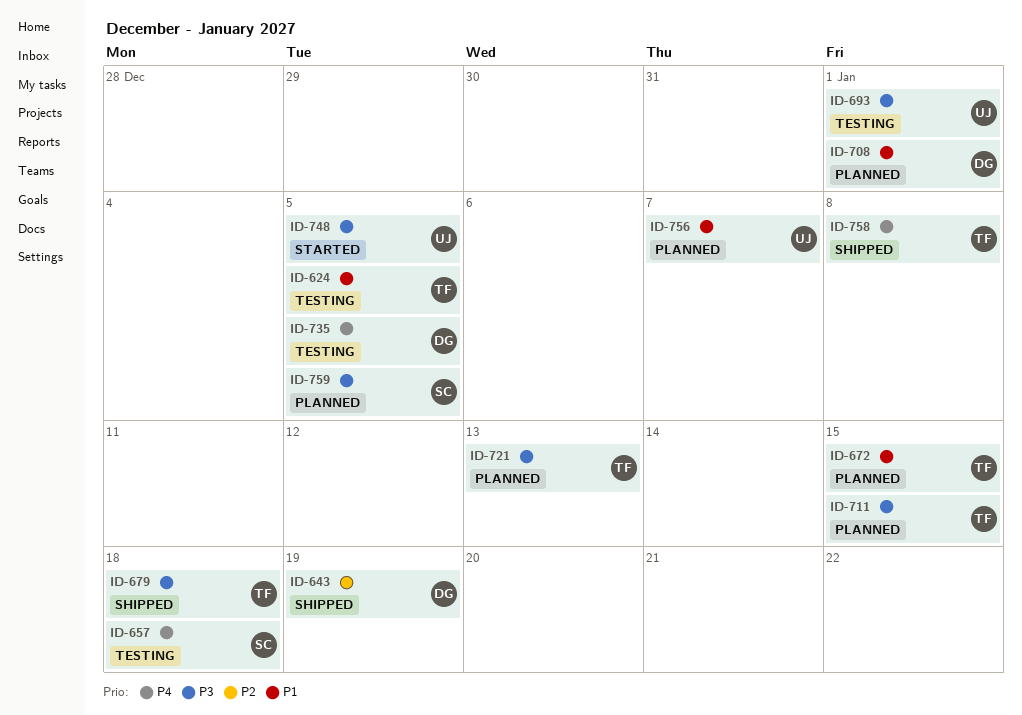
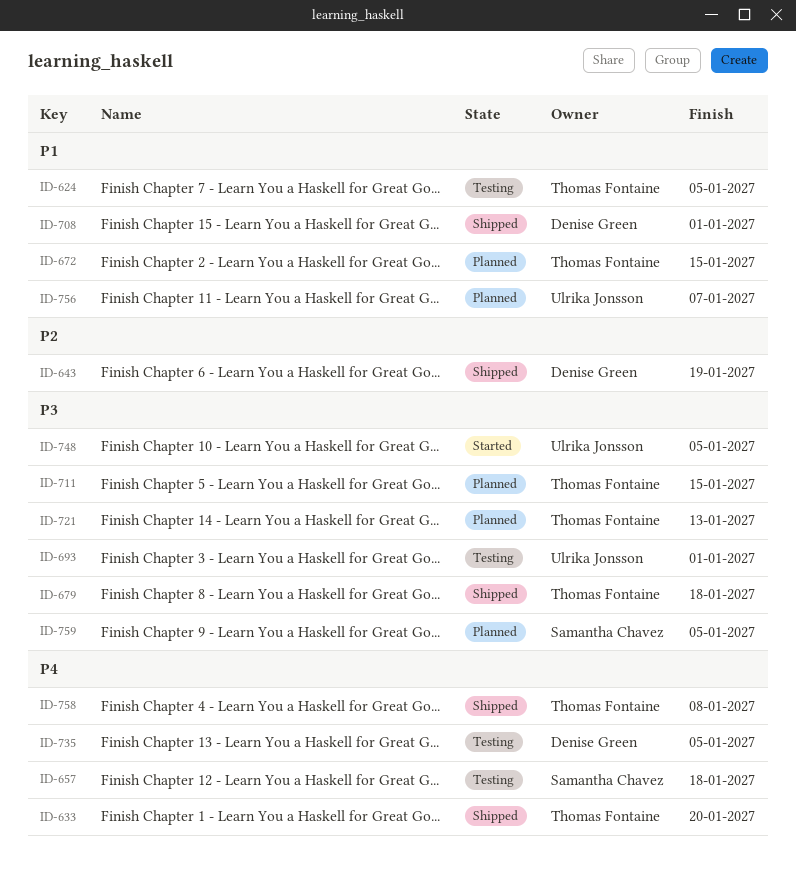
ID-633: none -> present
ID-708, status: Planned -> Shipped

